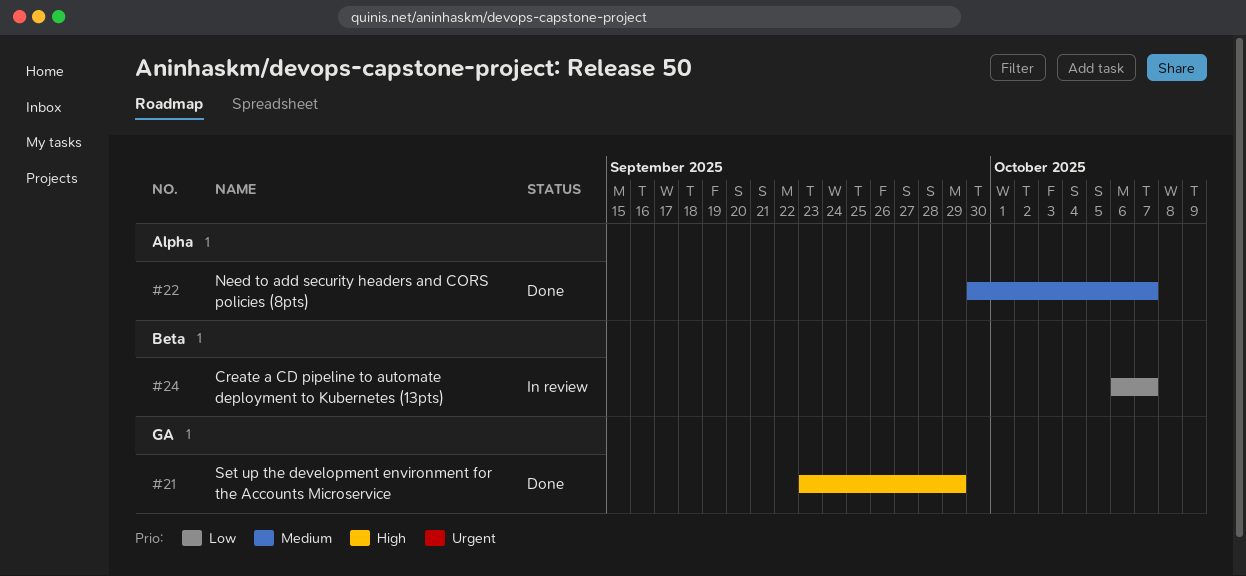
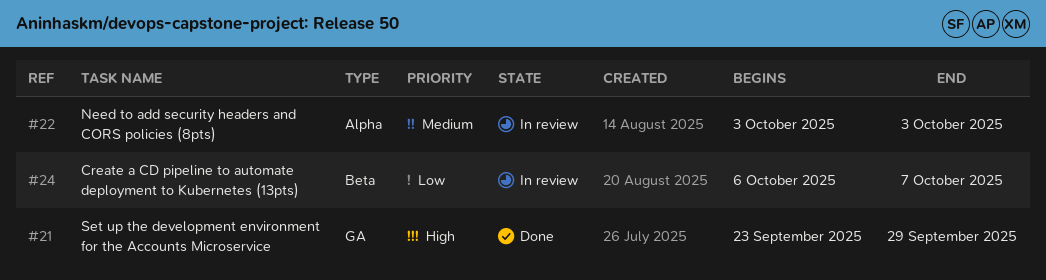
#22, status: Done -> In review
#22, start: Sep 30 -> Oct 3
#22, due: Oct 7 -> Oct 3

